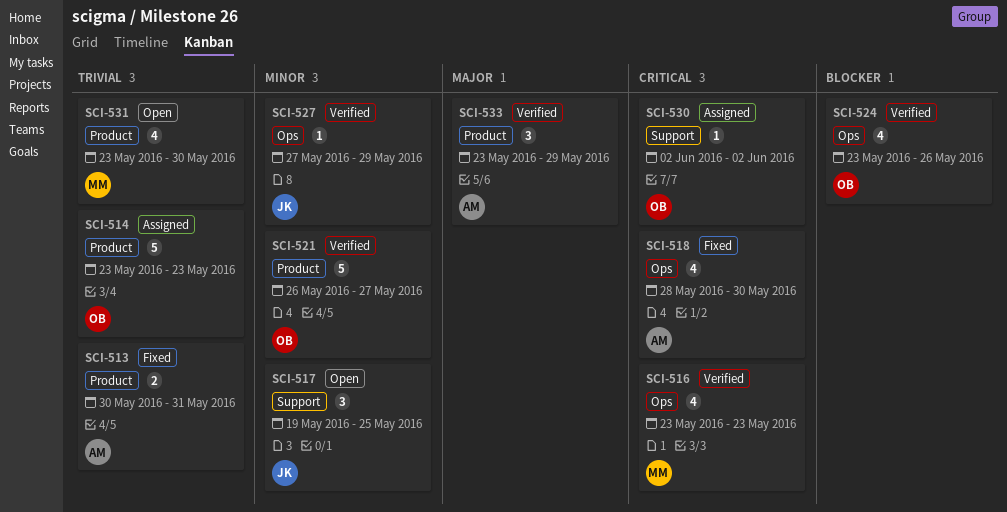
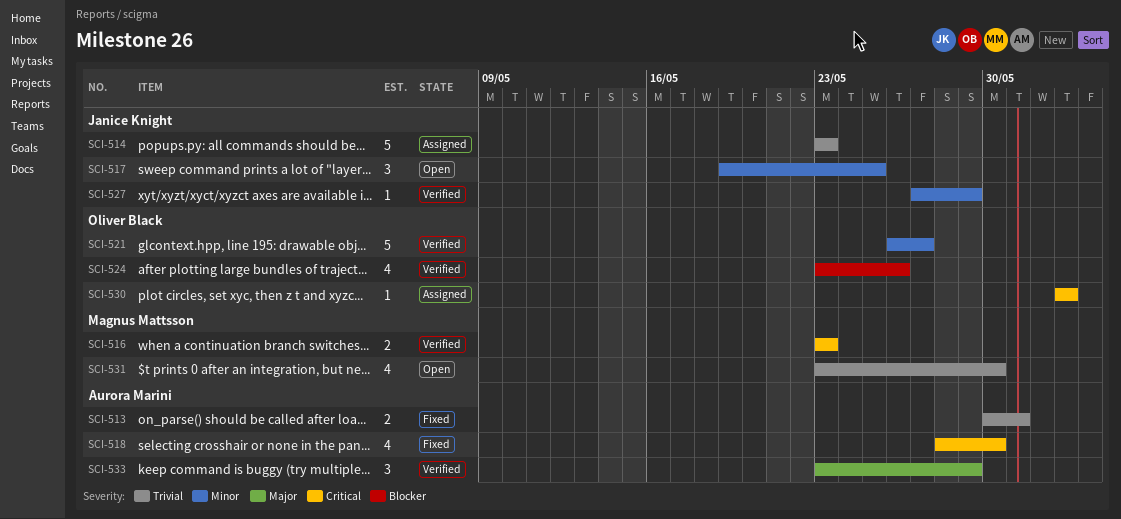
SCI-514, owner: Oliver Black -> Janice Knight
SCI-516, estimate: 4 -> 2

